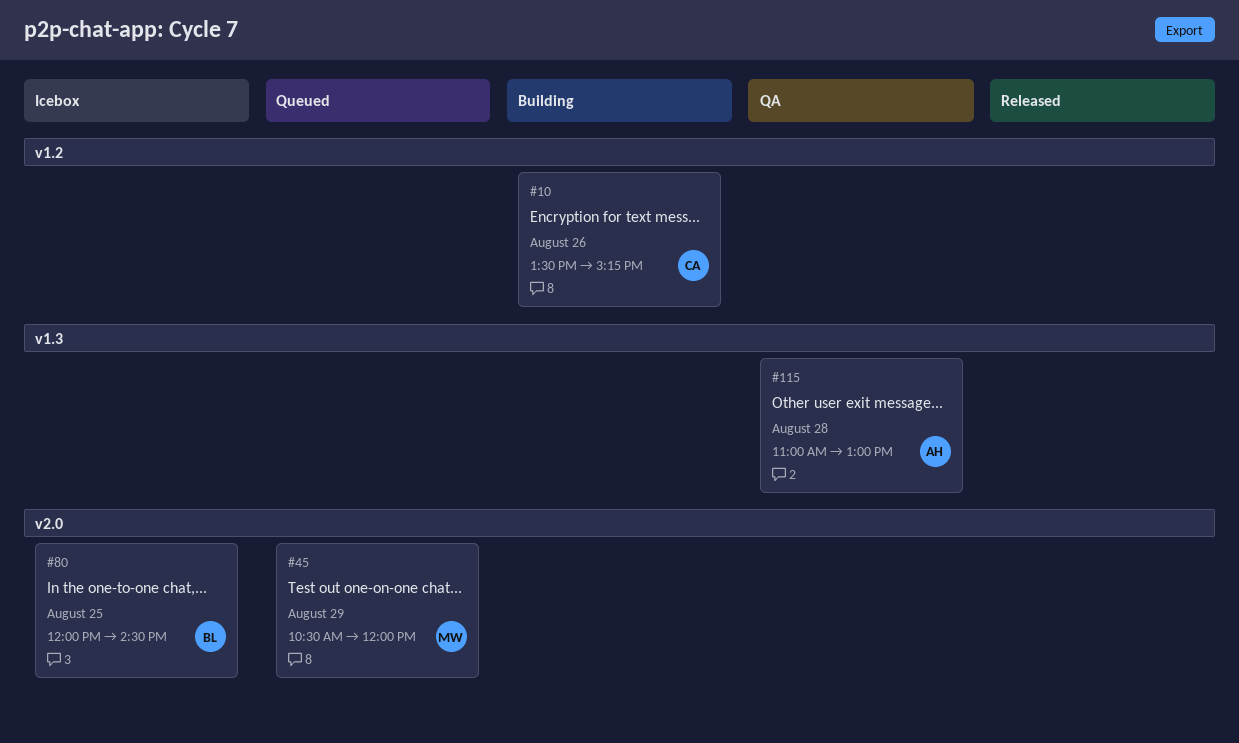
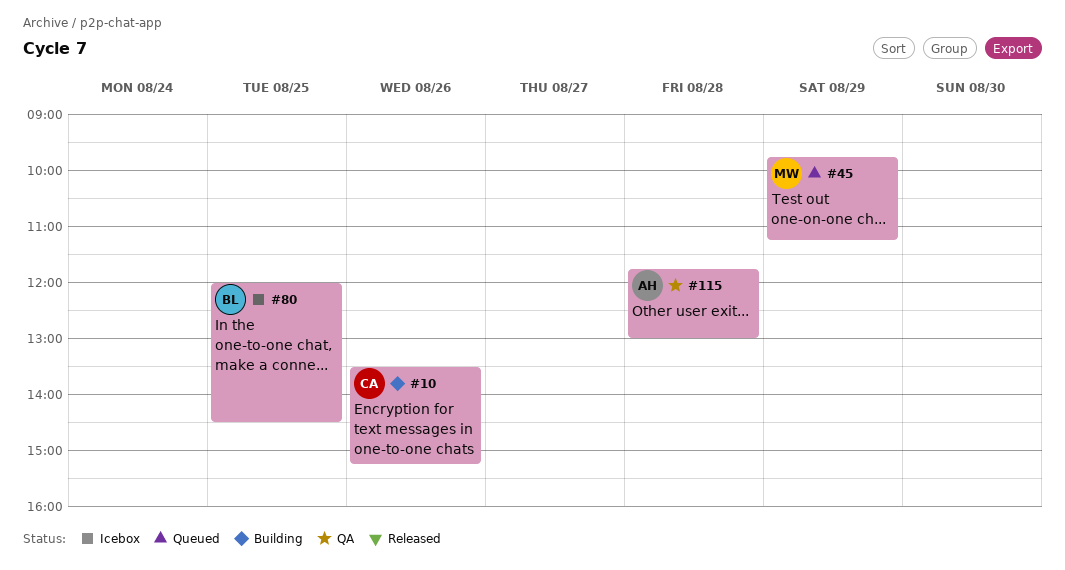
#45, begins: 10:30 -> 09:45
#45, ends: 12:00 -> 11:15
#115, begins: 11:00 -> 11:45

